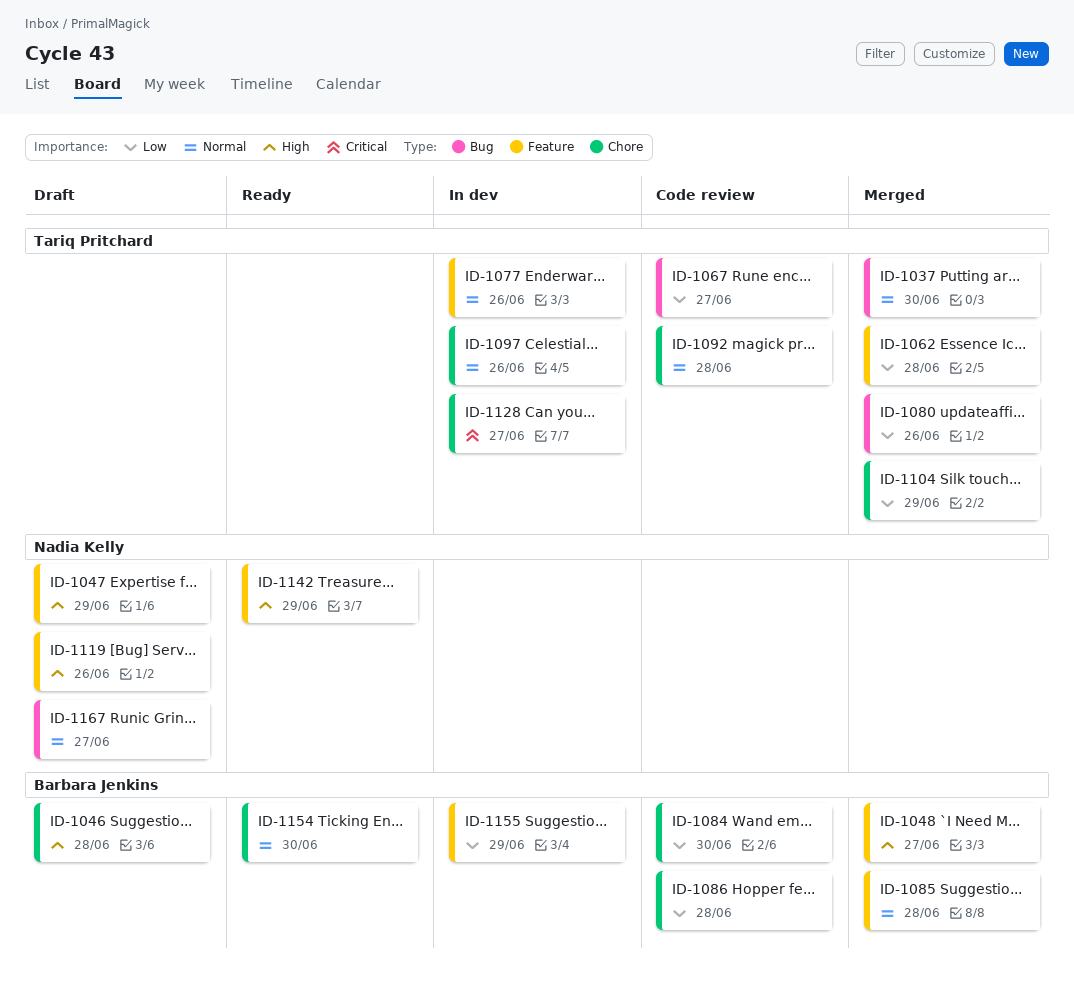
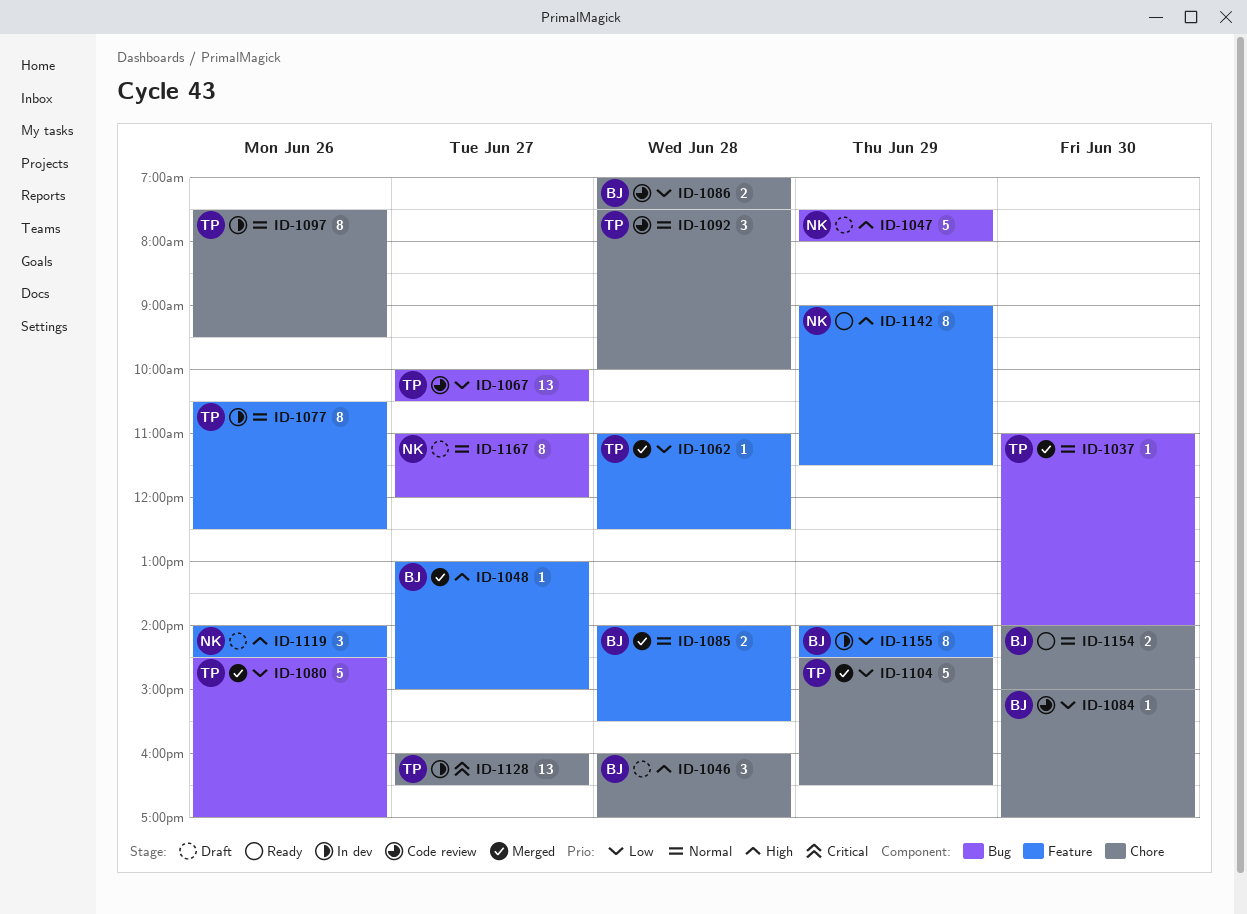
ID-1047, label: Feature -> Bug

